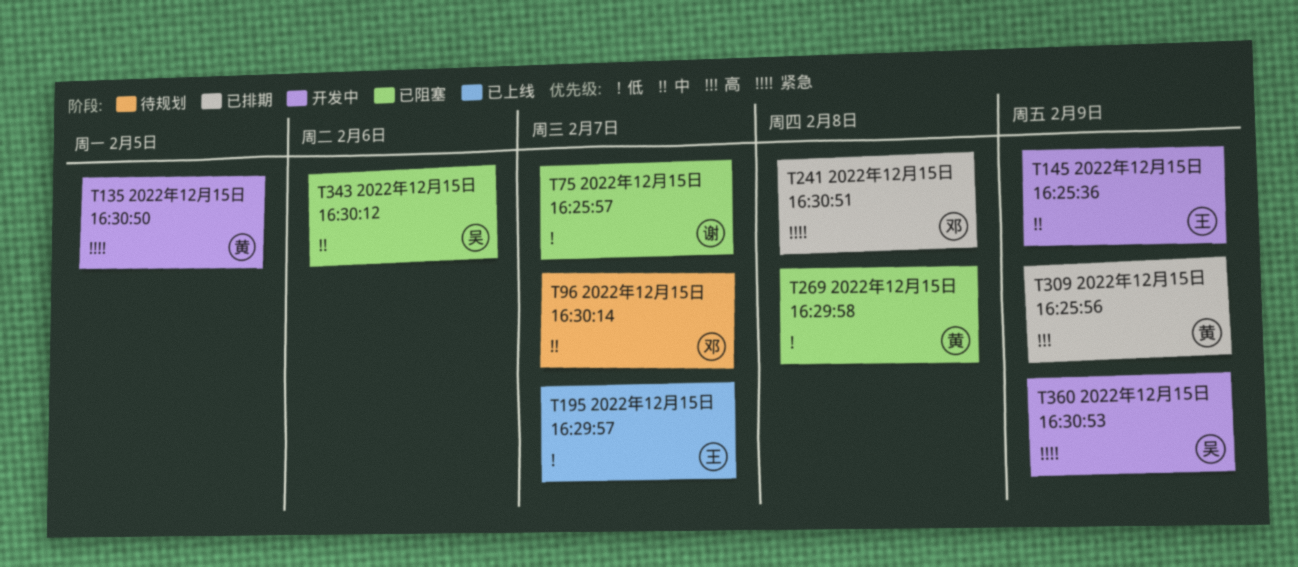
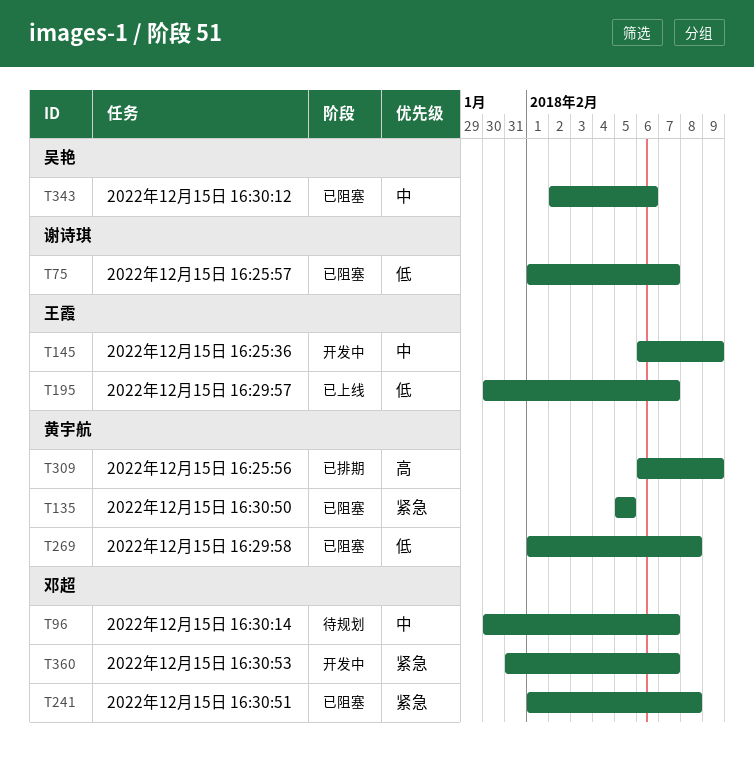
T135, status: 开发中 -> 已阻塞
T241, status: 已排期 -> 已阻塞
T360, owner: 吴艳 -> 邓超
T360, due: Feb 9 -> Feb 7

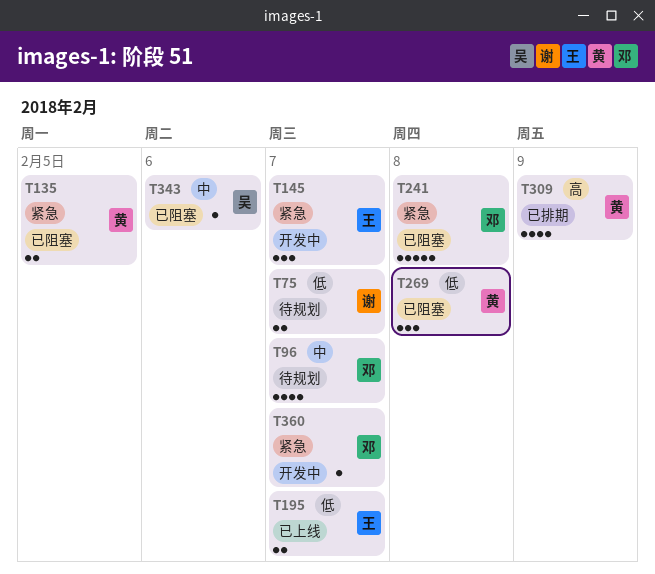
T75, status: 已阻塞 -> 待规划
T145, priority: 中 -> 紧急
T145, due: Feb 9 -> Feb 7

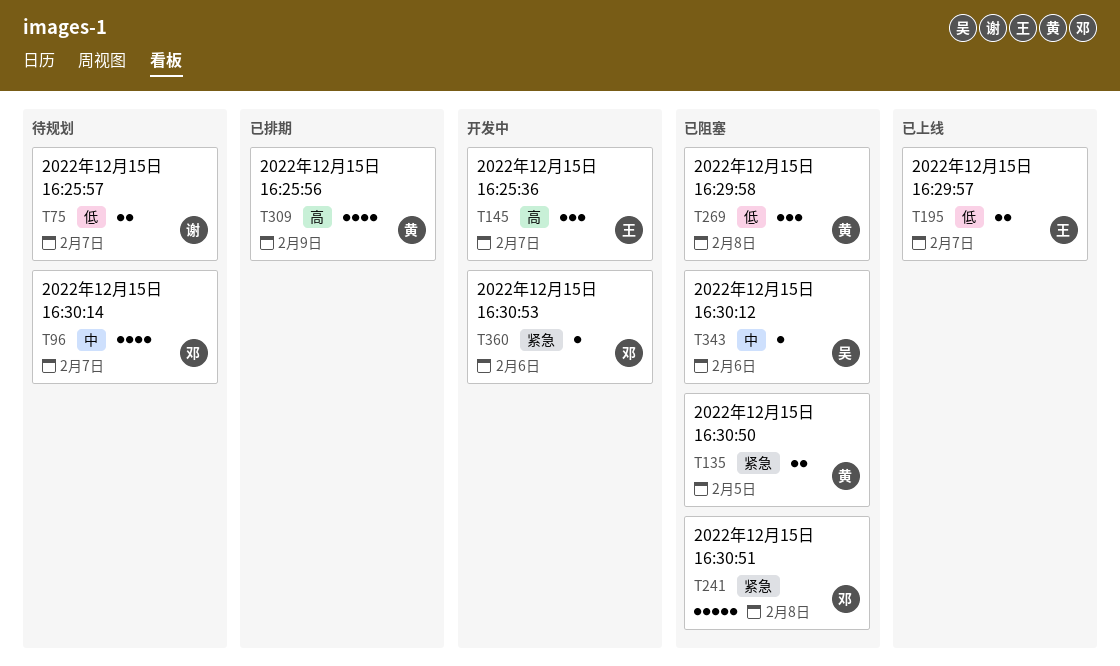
T145, priority: 紧急 -> 高
T360, due: Feb 7 -> Feb 6

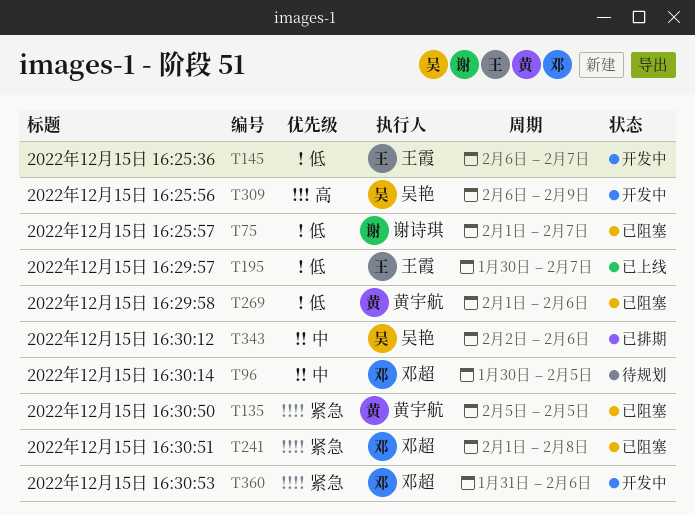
T75, status: 待规划 -> 已阻塞
T96, due: Feb 7 -> Feb 5
T145, priority: 高 -> 低
T269, due: Feb 8 -> Feb 6
T309, status: 已排期 -> 开发中
T309, owner: 黄宇航 -> 吴艳
T343, status: 已阻塞 -> 已排期

